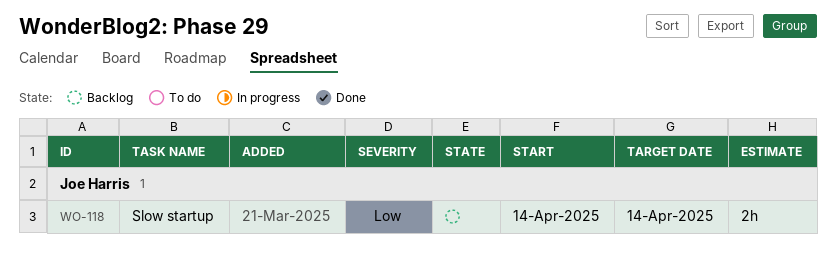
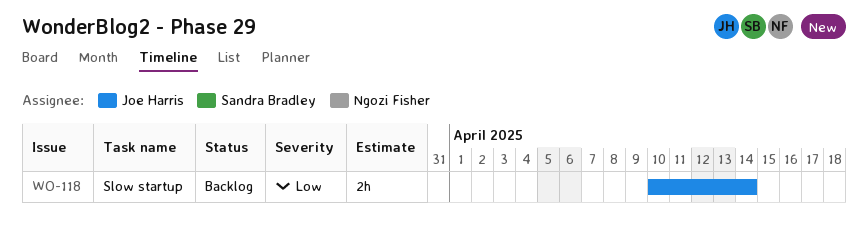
WO-118, start: Apr 14 -> Apr 10

